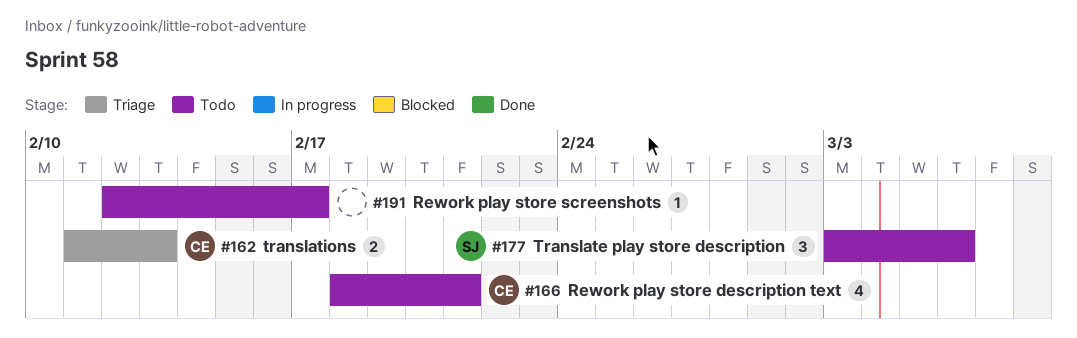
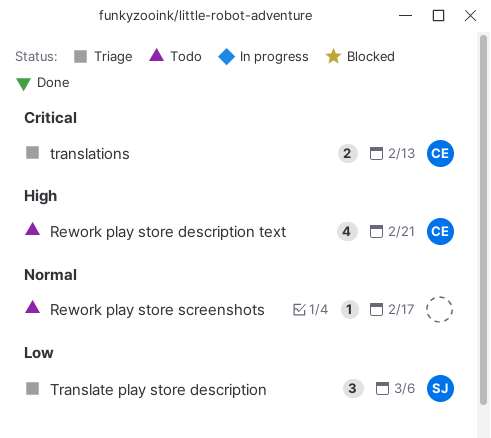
Translate play store description, status: Todo -> Triage

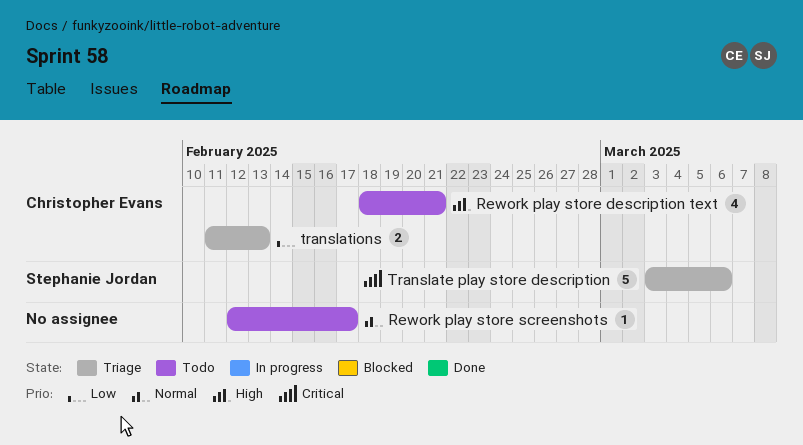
Translate play store description, priority: Low -> Critical
Translate play store description, estimate: 3 -> 5
translations, priority: Critical -> Low

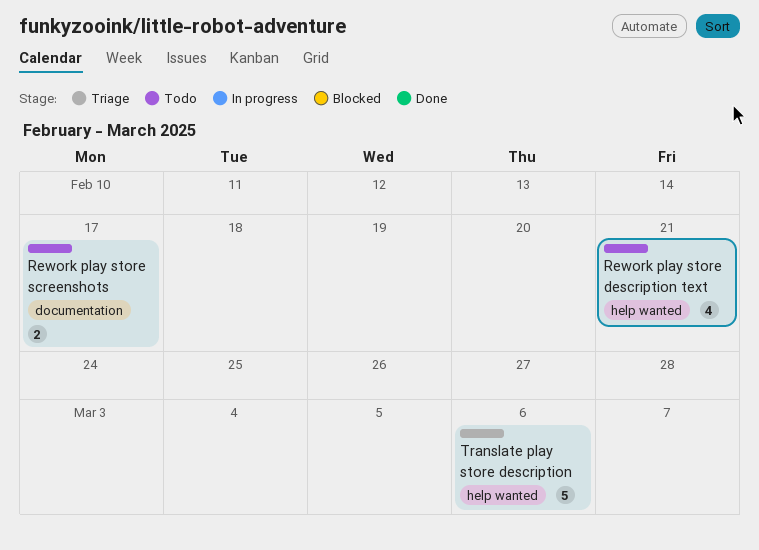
Rework play store screenshots, estimate: 1 -> 2
translations: present -> none

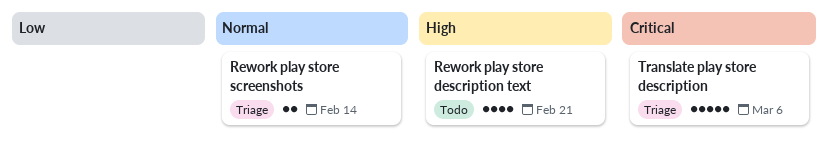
Rework play store screenshots, status: Todo -> Triage
Rework play store screenshots, due: Feb 17 -> Feb 14

